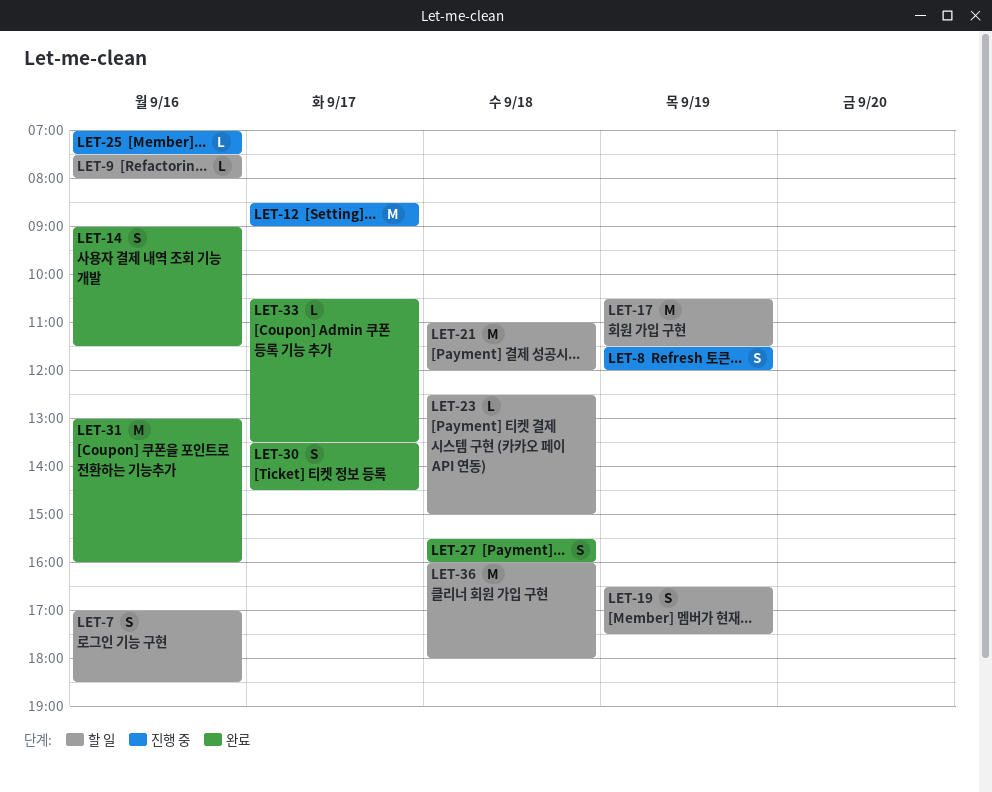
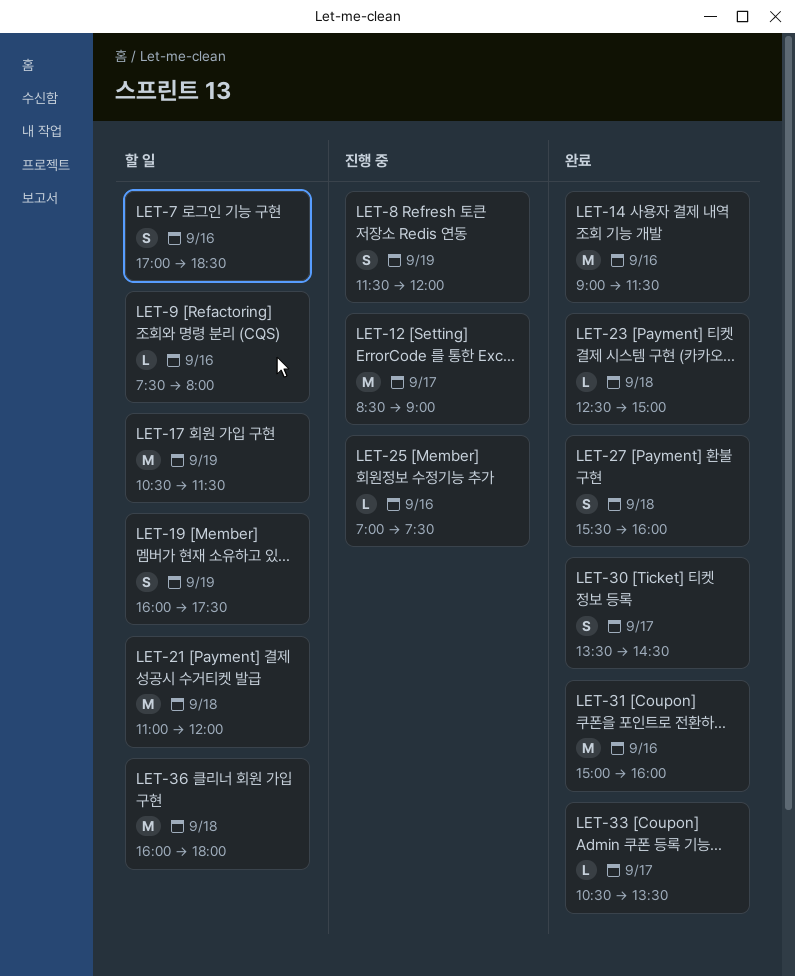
LET-14, estimate: S -> M
LET-19, begins: 16:30 -> 16:00
LET-23, status: 할 일 -> 완료
LET-31, begins: 13:00 -> 15:00

